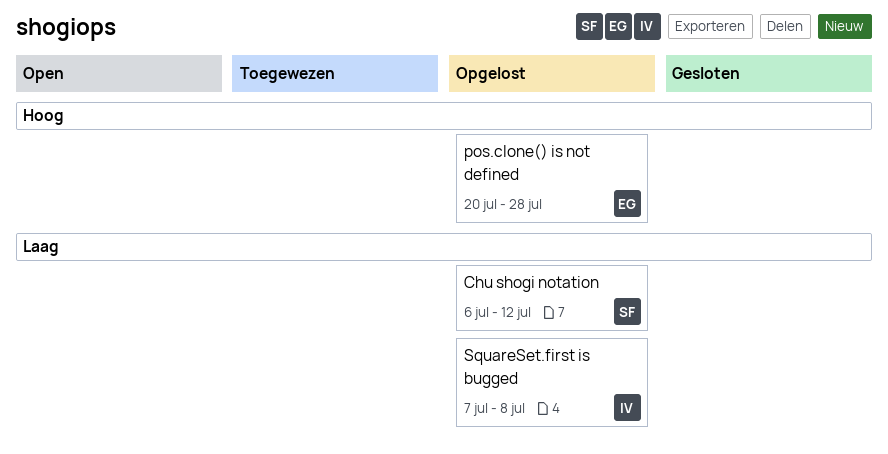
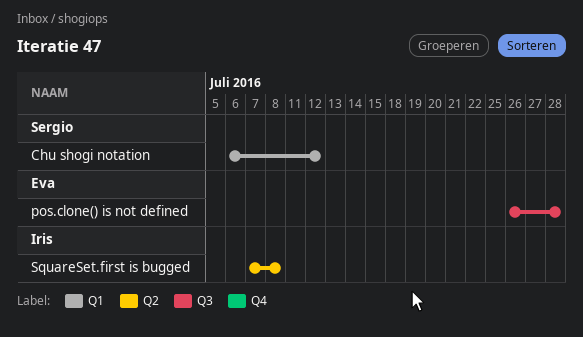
pos.clone() is not defined, start: Jul 20 -> Jul 26

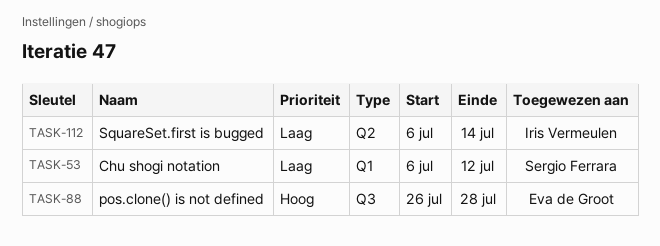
SquareSet.first is bugged, start: Jul 7 -> Jul 6
SquareSet.first is bugged, due: Jul 8 -> Jul 14

